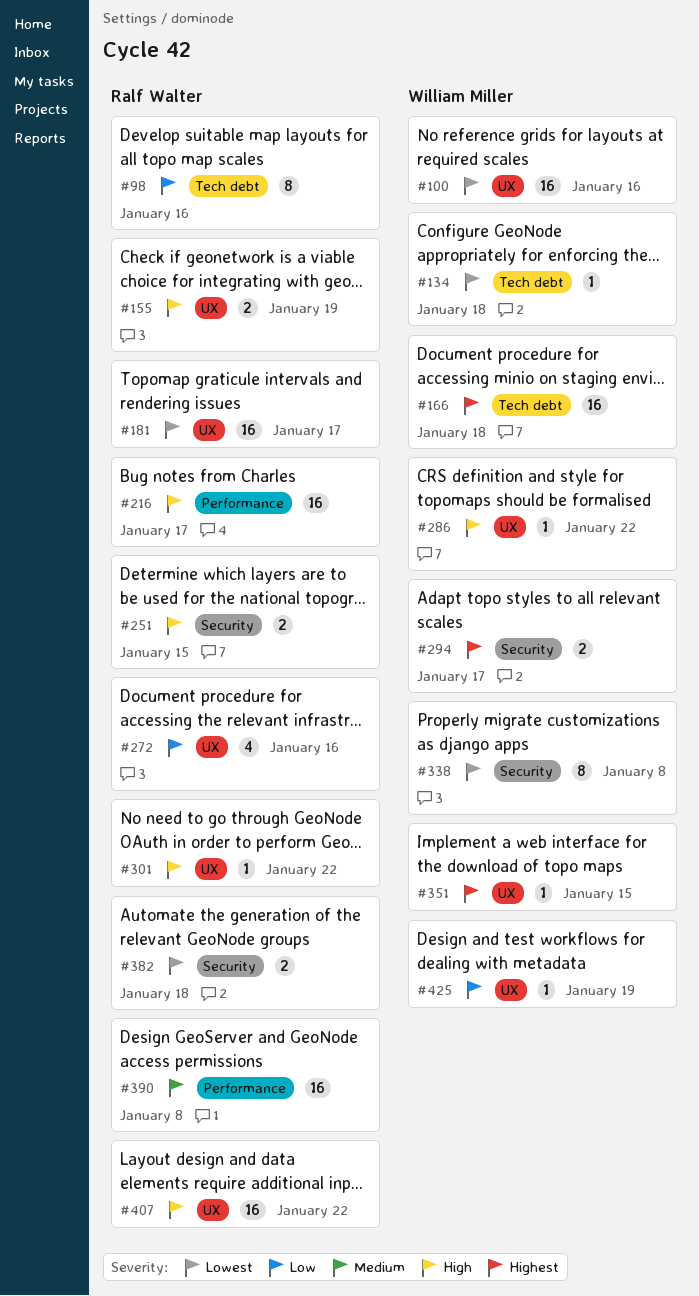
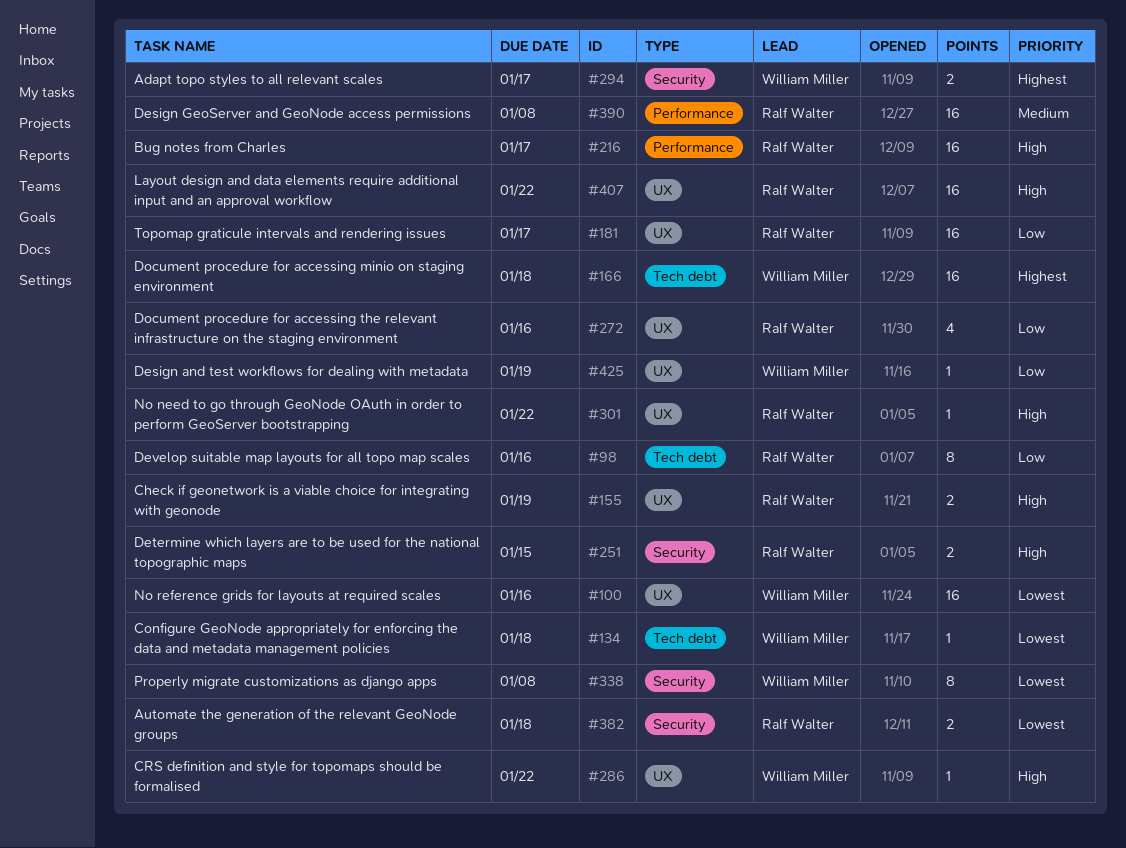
#181, priority: Lowest -> Low
#351: present -> none

